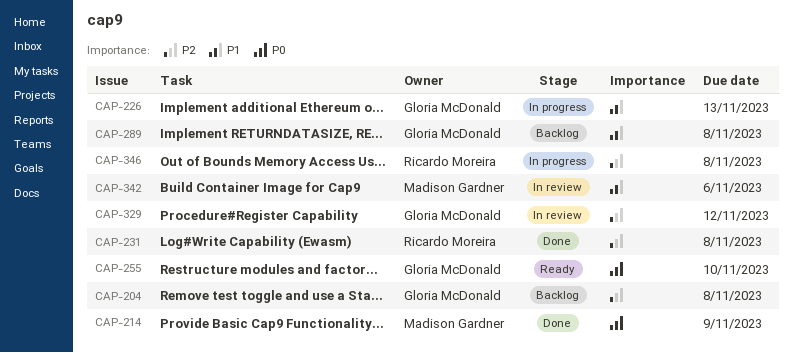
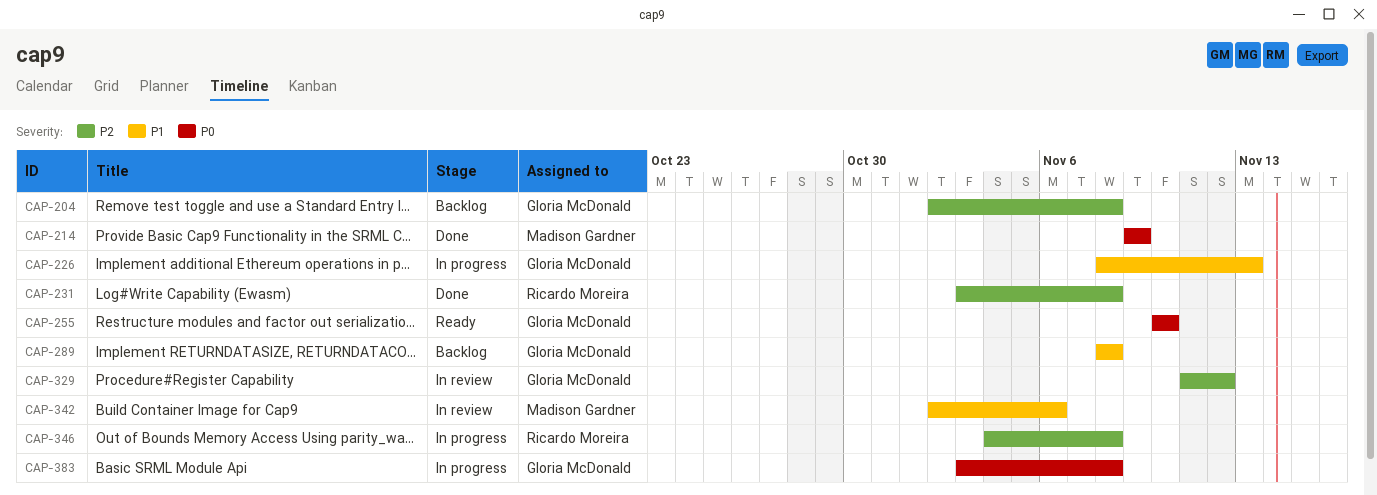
CAP-383: none -> present

